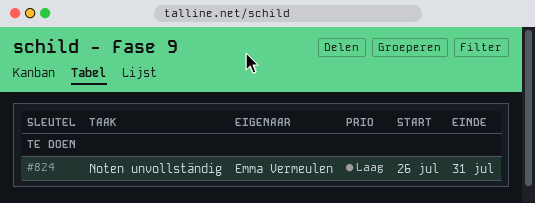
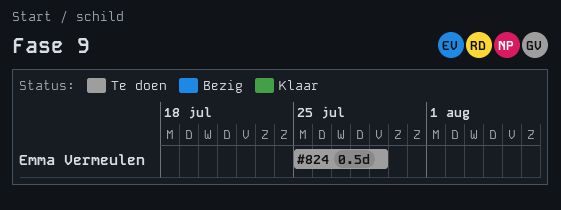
#824, start: Jul 26 -> Jul 25
#824, due: Jul 31 -> Jul 29

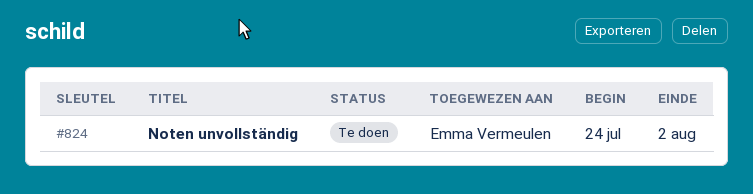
#824, start: Jul 25 -> Jul 24
#824, due: Jul 29 -> Aug 2

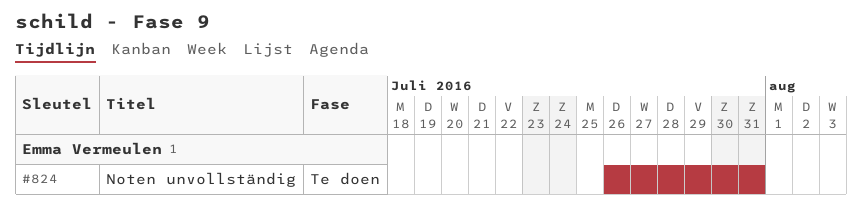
#824, start: Jul 24 -> Jul 26
#824, due: Aug 2 -> Jul 31

